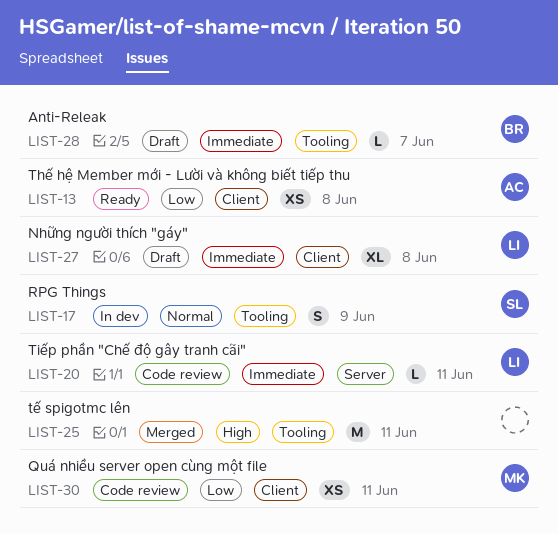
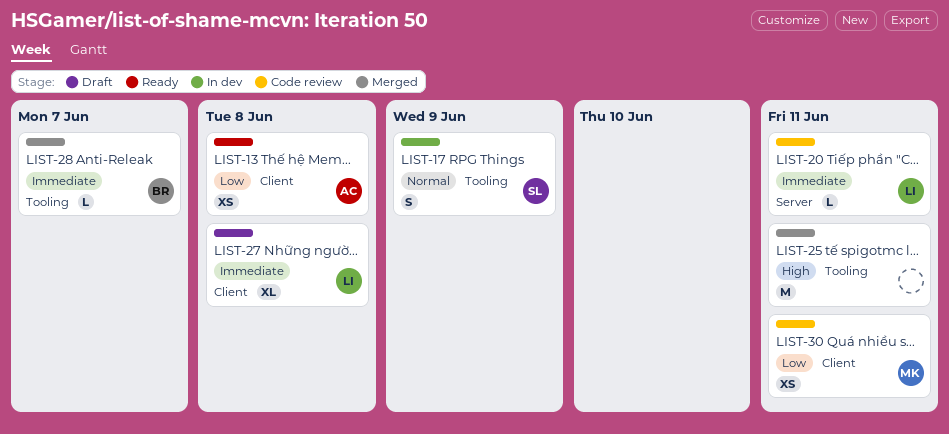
LIST-28, status: Draft -> Merged

